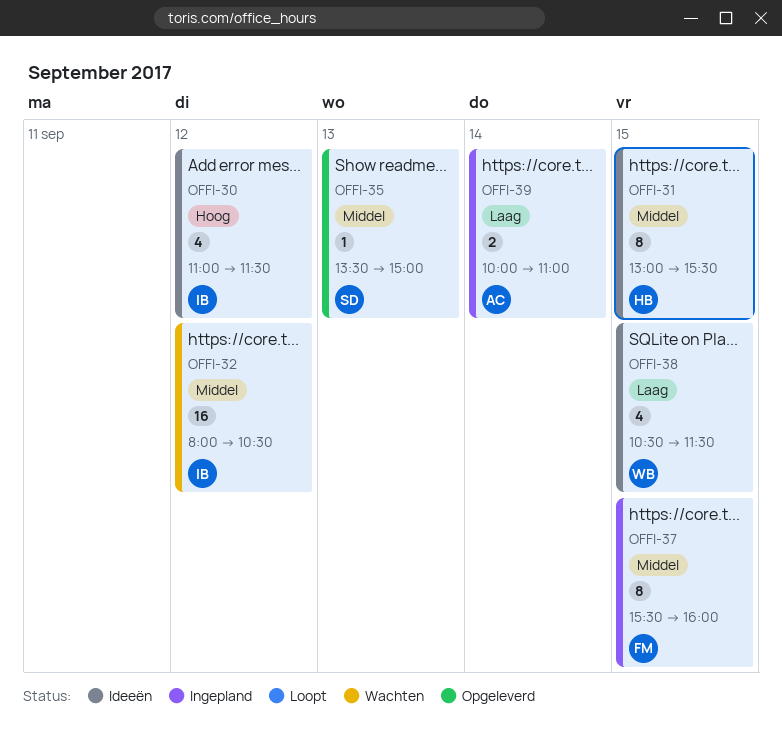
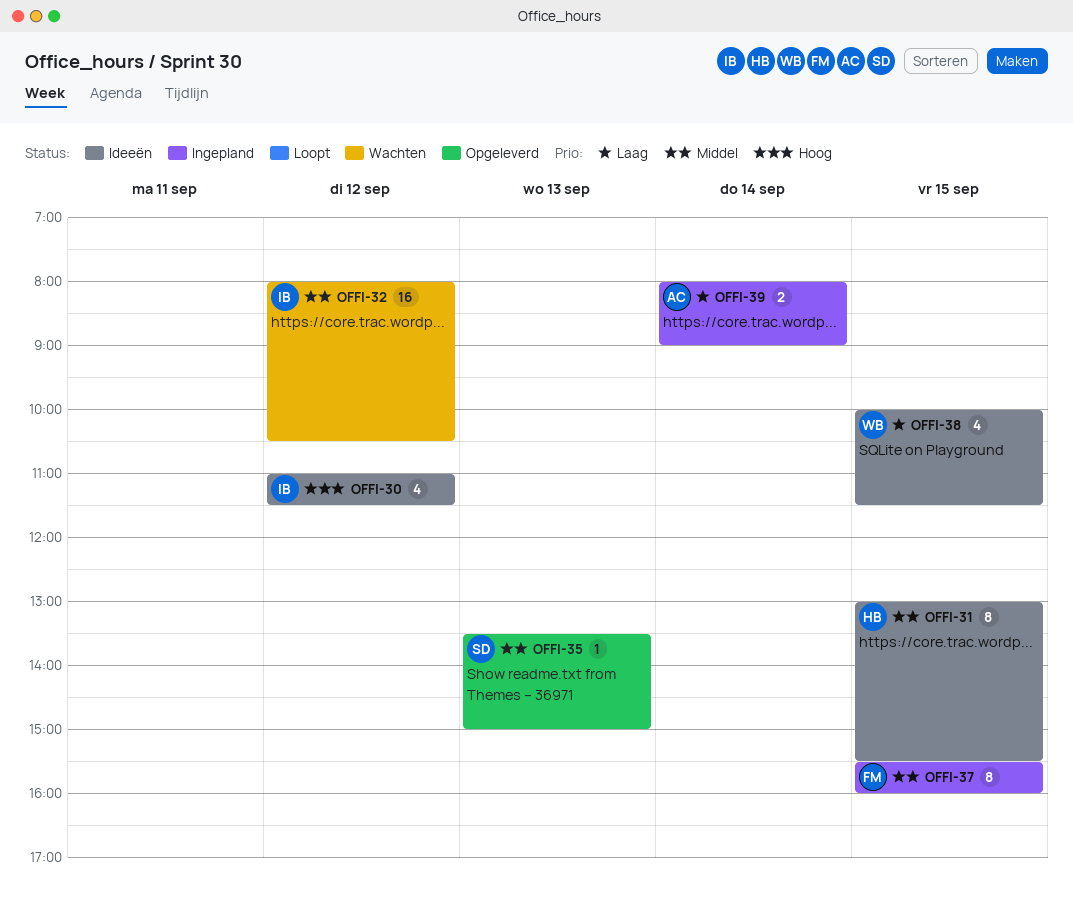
OFFI-38, begins: 10:30 -> 10:00
OFFI-39, begins: 10:00 -> 08:00
OFFI-39, ends: 11:00 -> 09:00

